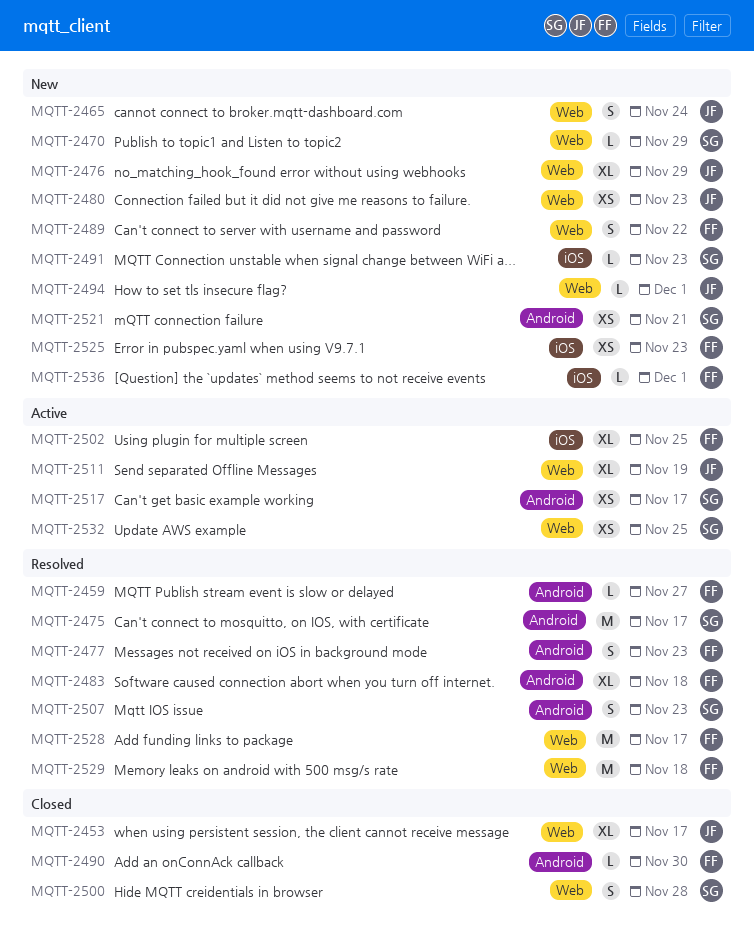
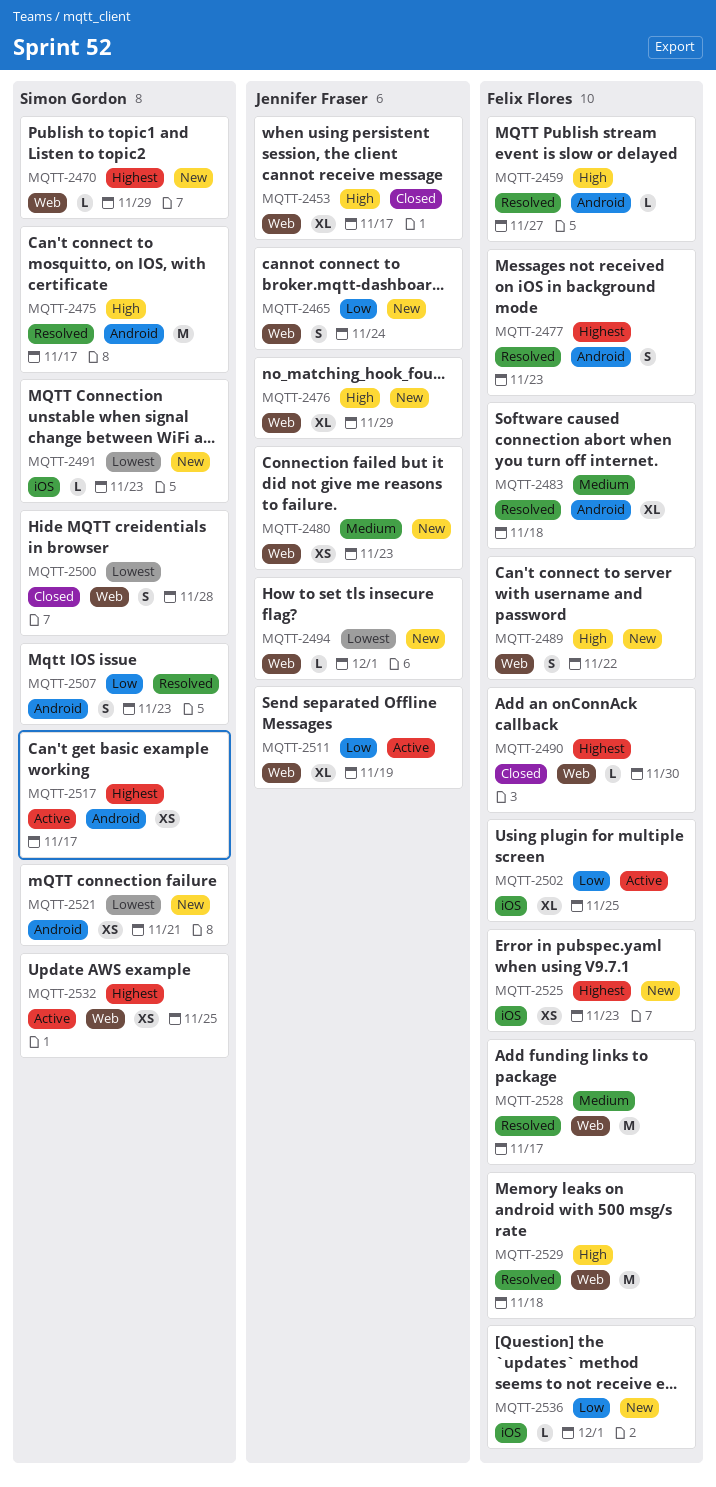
MQTT-2490, label: Android -> Web

